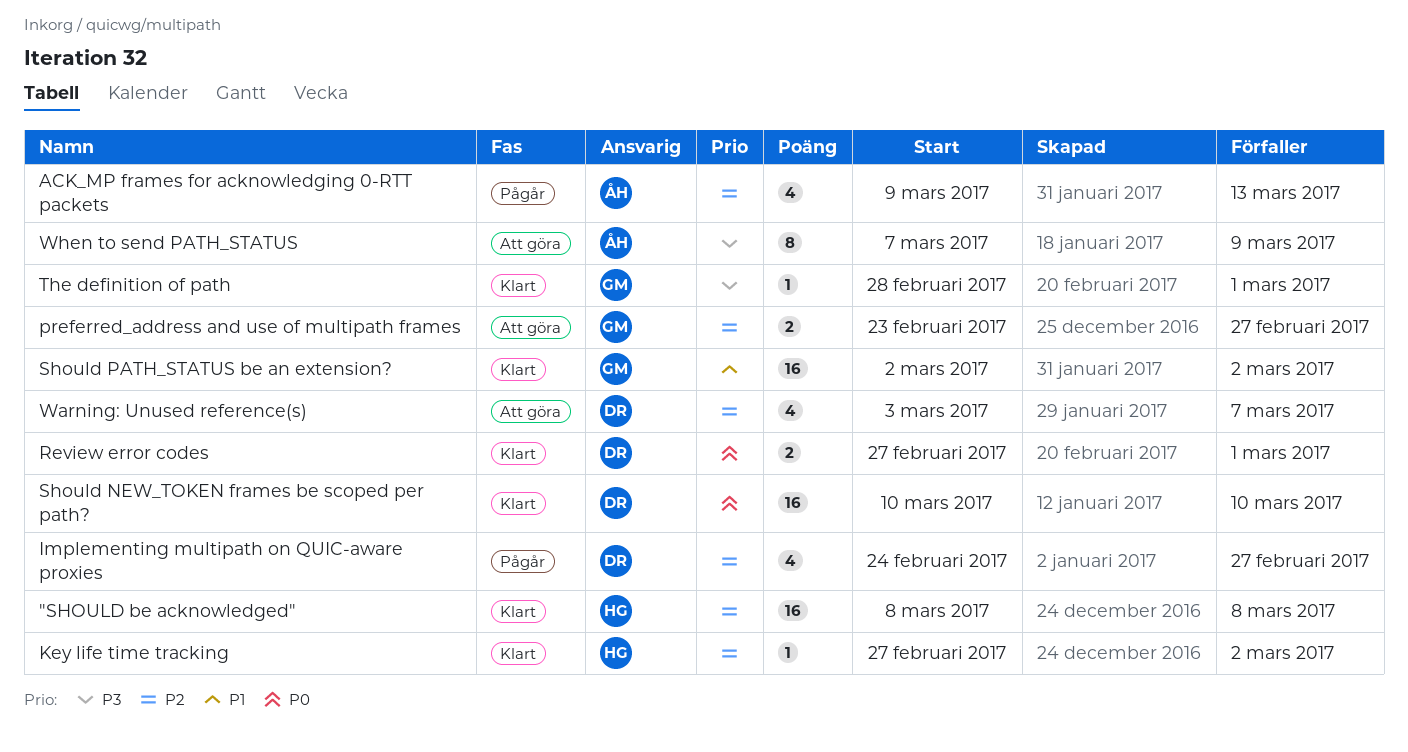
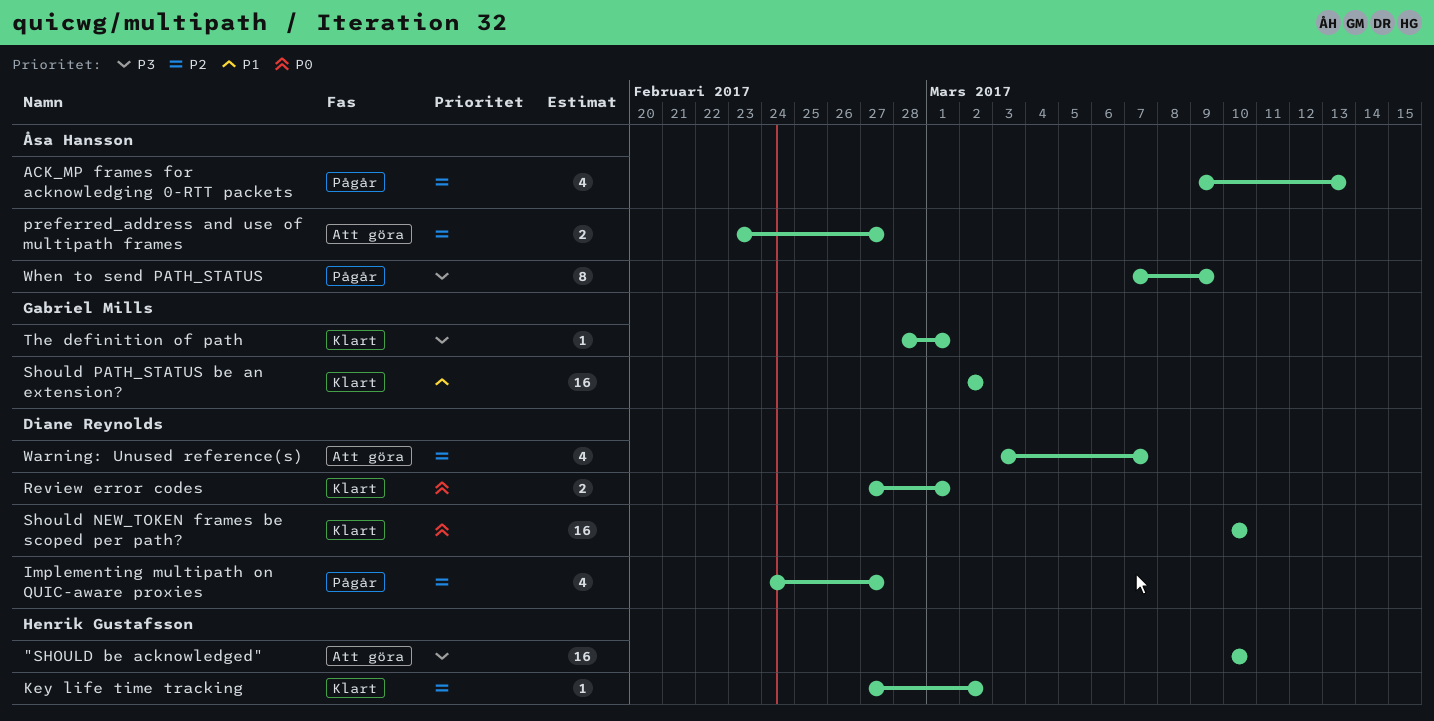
"SHOULD be acknowledged", status: Klart -> Att göra
"SHOULD be acknowledged", priority: P2 -> P3
"SHOULD be acknowledged", start: Mar 8 -> Mar 10
"SHOULD be acknowledged", due: Mar 8 -> Mar 10
preferred_address and use of multipath frames, owner: Gabriel Mills -> Åsa Hansson
When to send PATH_STATUS, status: Att göra -> Pågår

